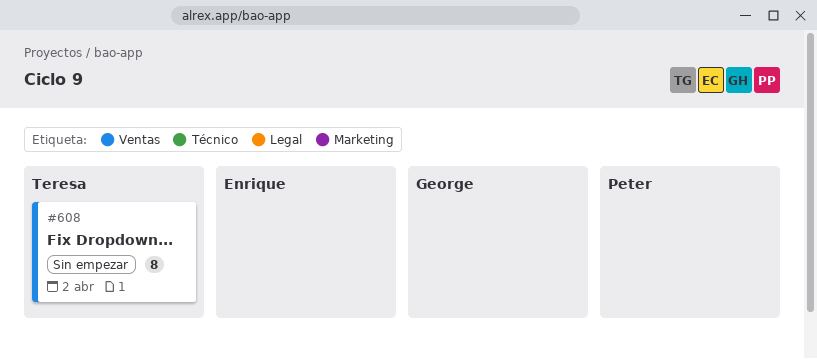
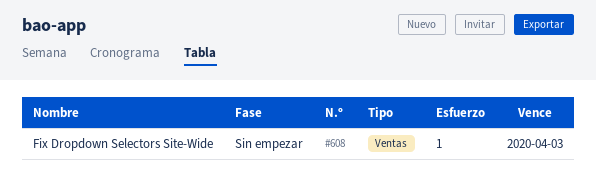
#608, estimate: 8 -> 1
#608, due: Apr 2 -> Apr 3

